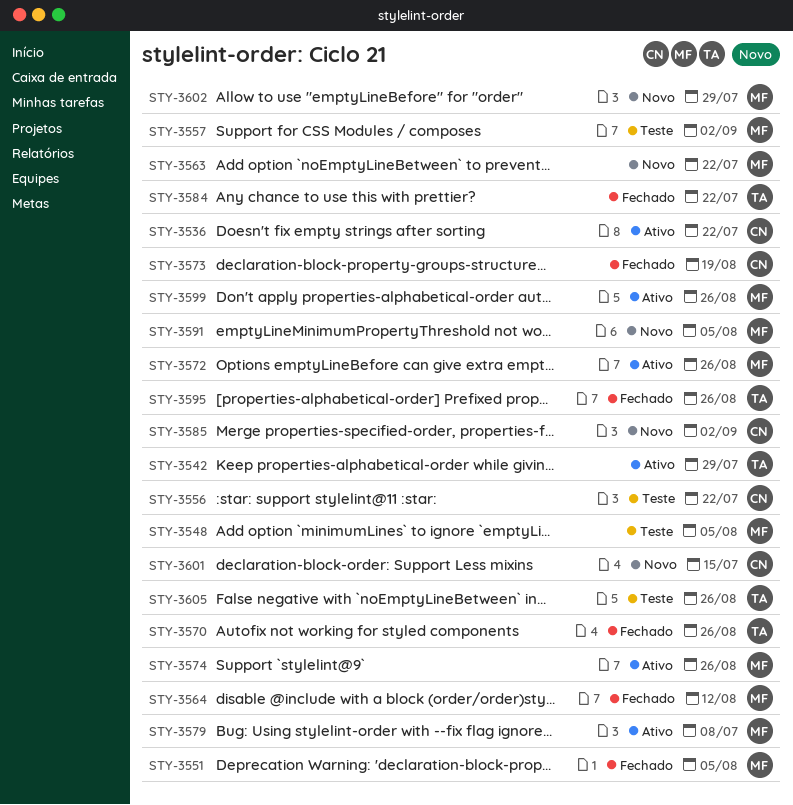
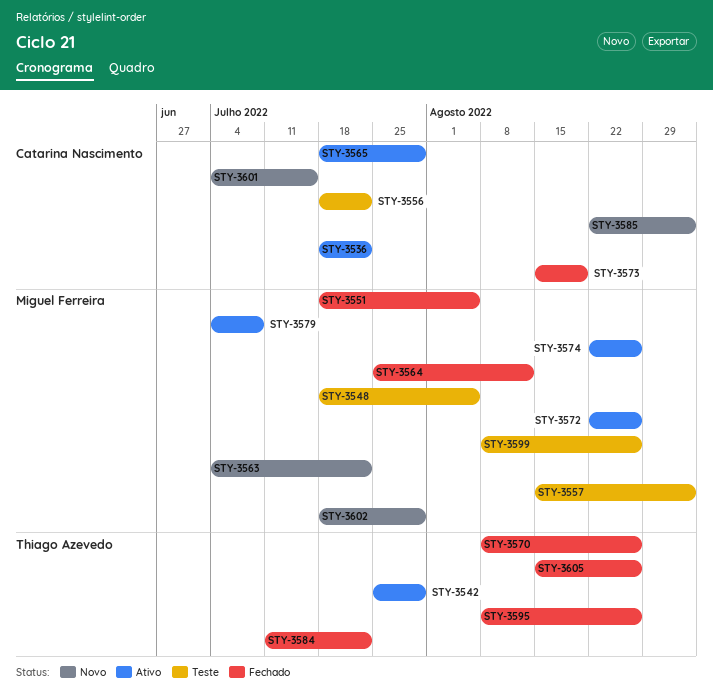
STY-3565: none -> present
STY-3591: present -> none
STY-3599, status: Ativo -> Teste
STY-3605, status: Teste -> Fechado

